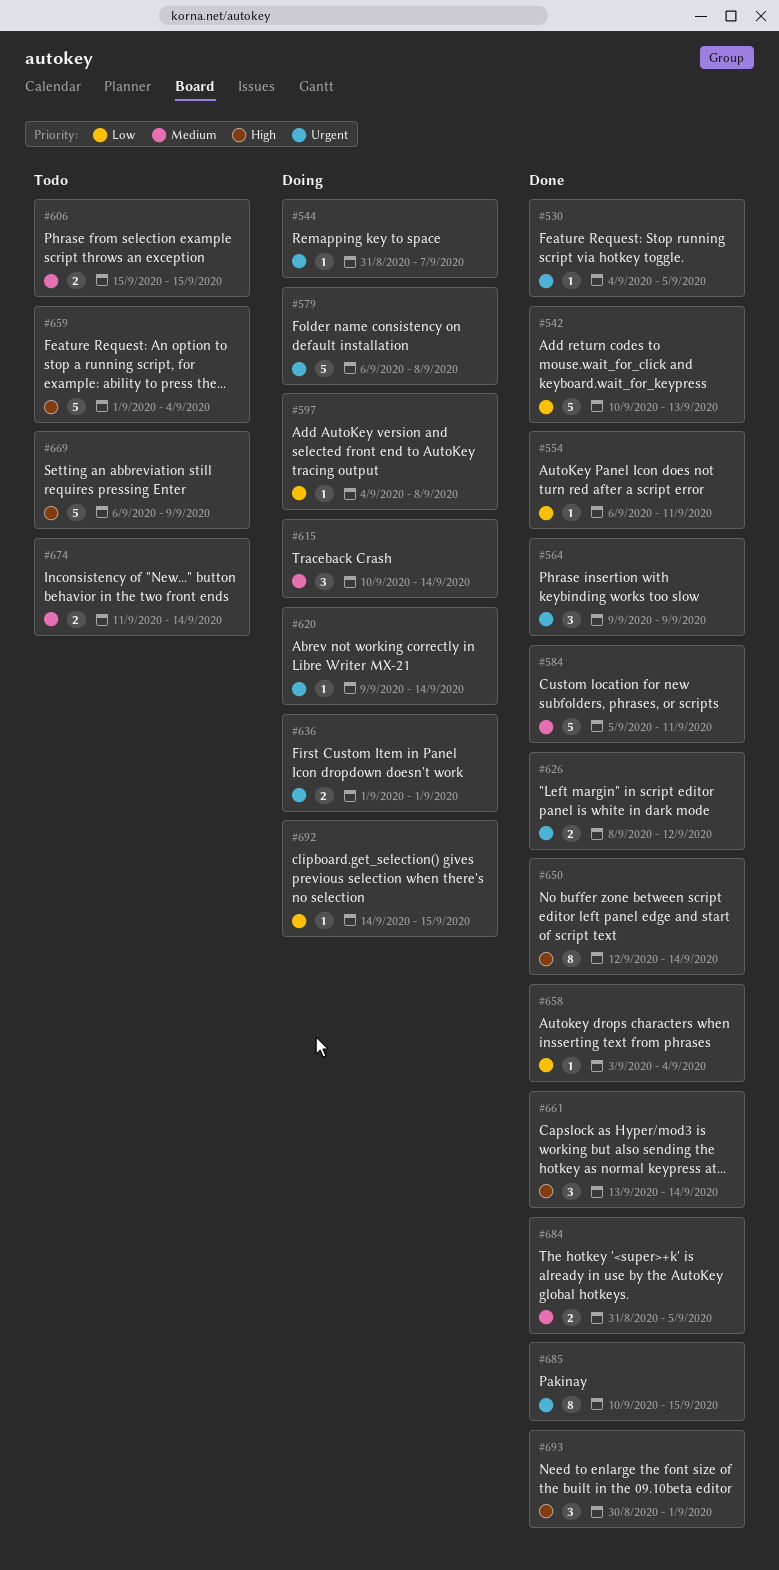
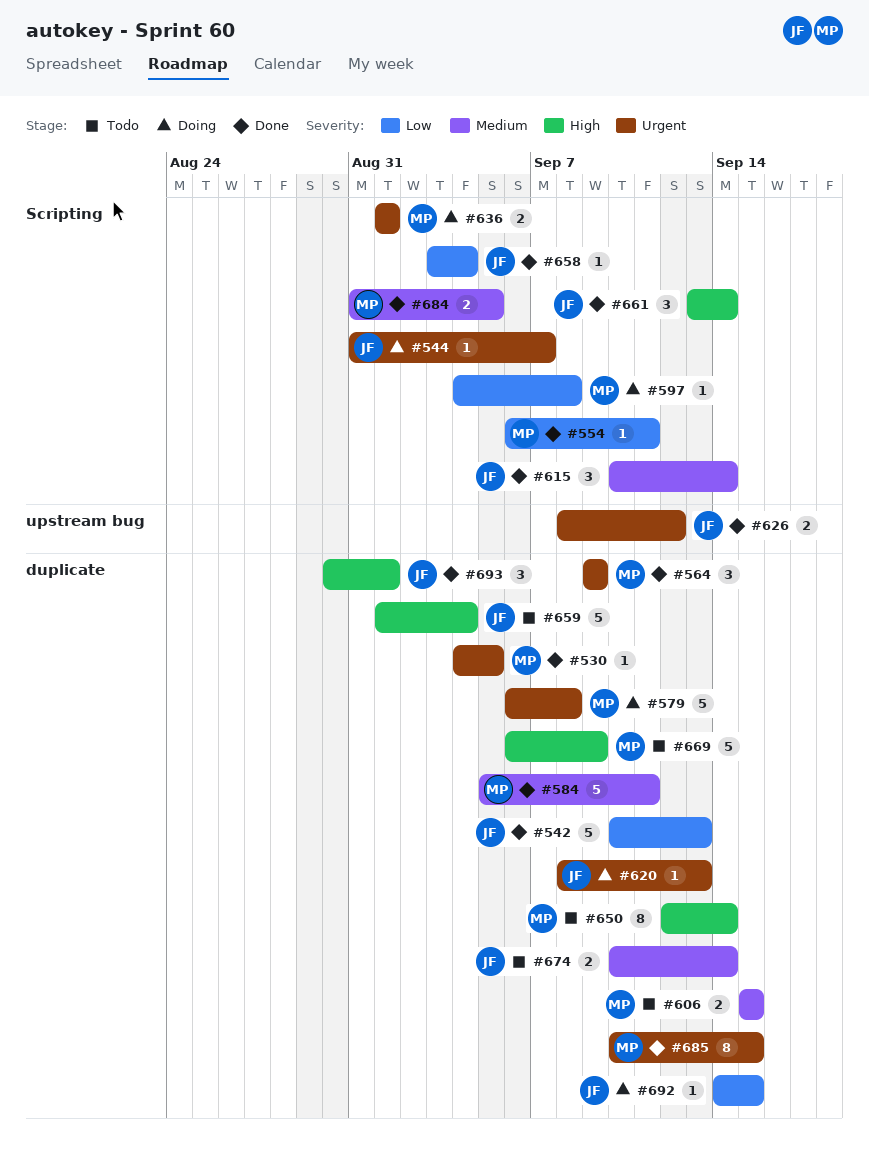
#615, status: Doing -> Done
#620, start: Sep 9 -> Sep 8
#620, due: Sep 14 -> Sep 13
#650, status: Done -> Todo
#674, start: Sep 11 -> Sep 10

